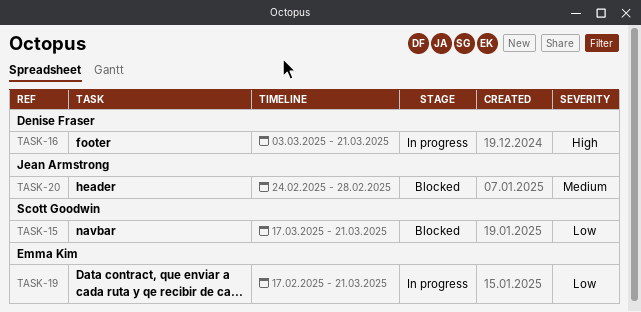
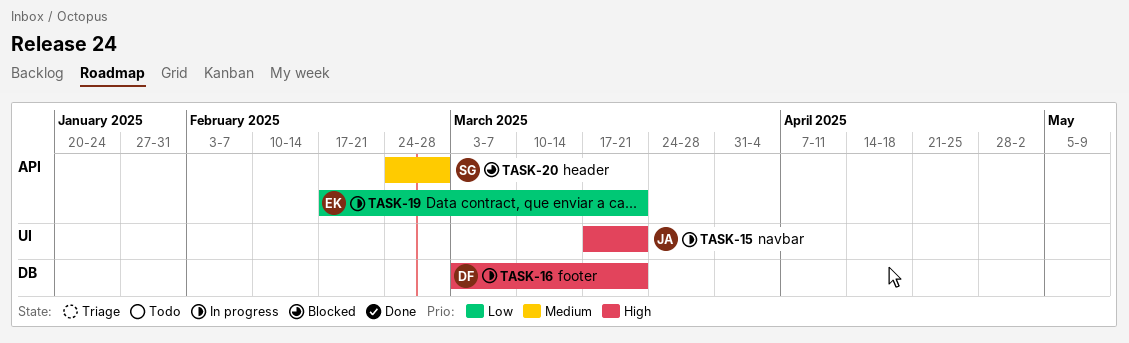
TASK-15, status: Blocked -> In progress
TASK-15, owner: Scott Goodwin -> Jean Armstrong
TASK-15, priority: Low -> High
TASK-20, owner: Jean Armstrong -> Scott Goodwin

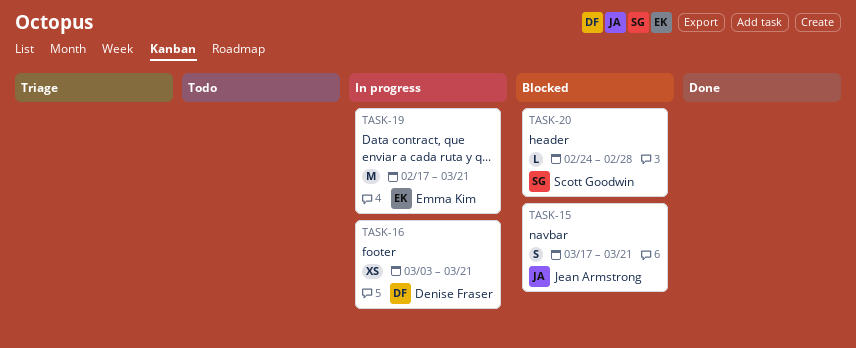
TASK-15, status: In progress -> Blocked

